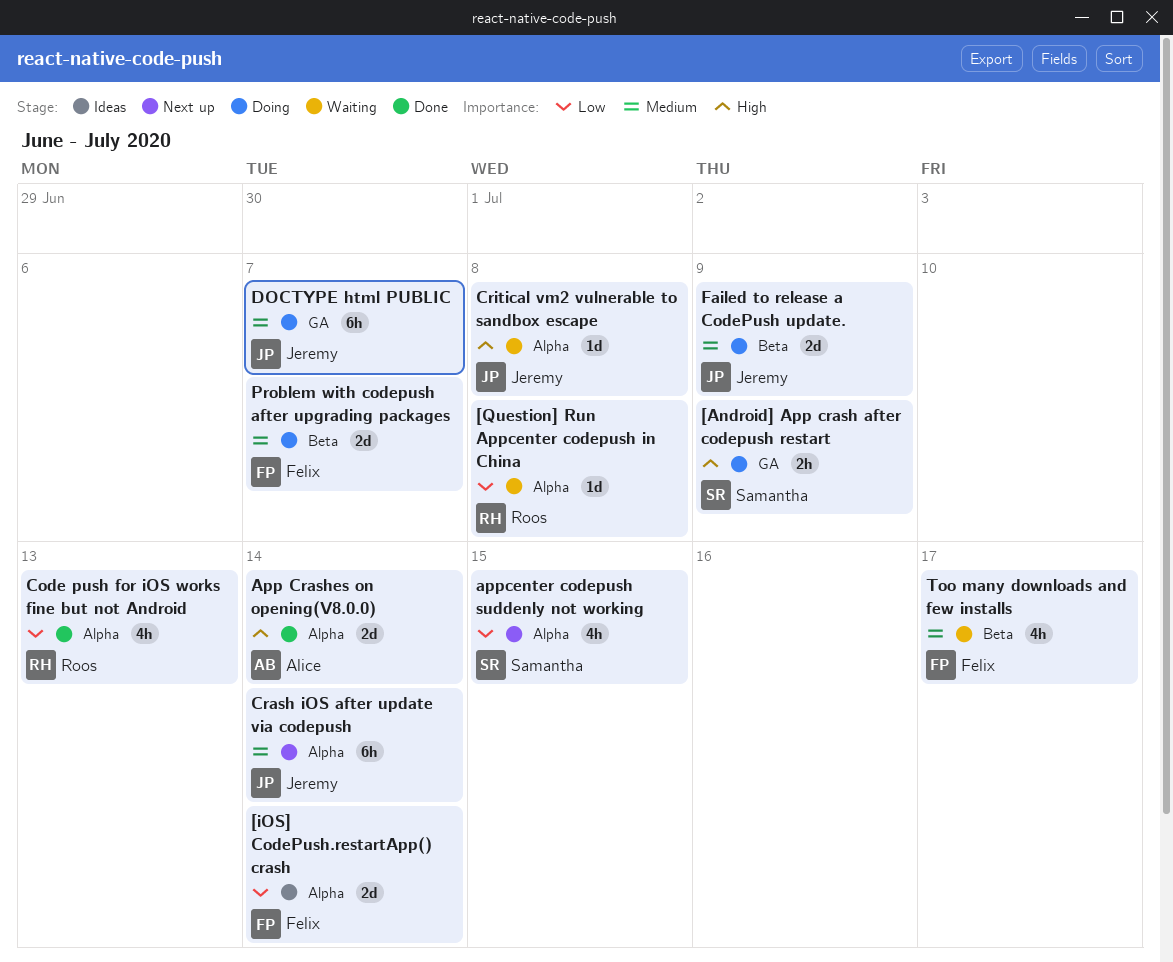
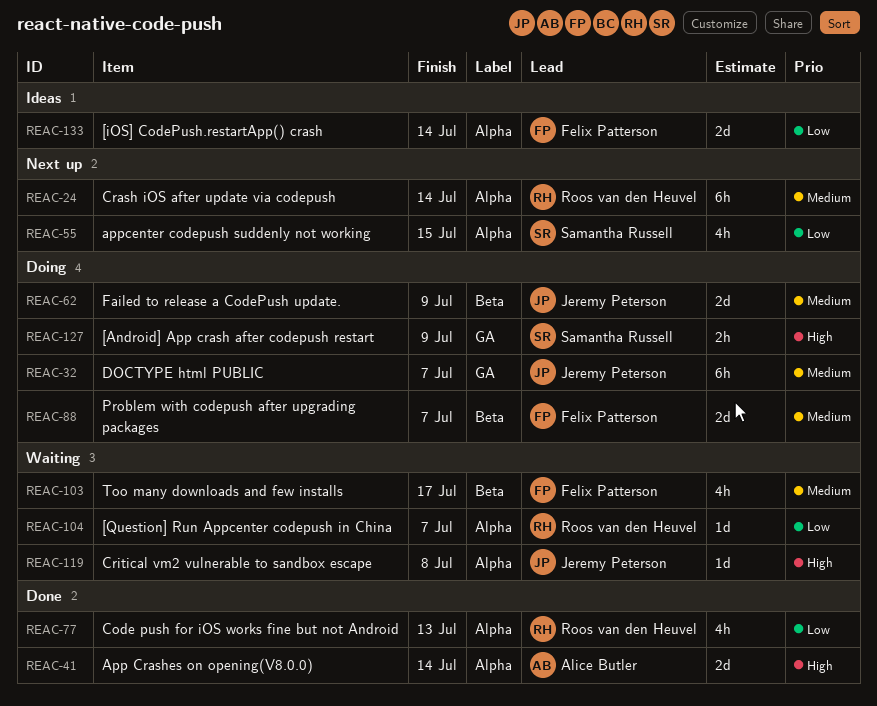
[Question] Run Appcenter codepush in China, due: Jul 8 -> Jul 7
Crash iOS after update via codepush, owner: Jeremy Peterson -> Roos van den Heuvel

